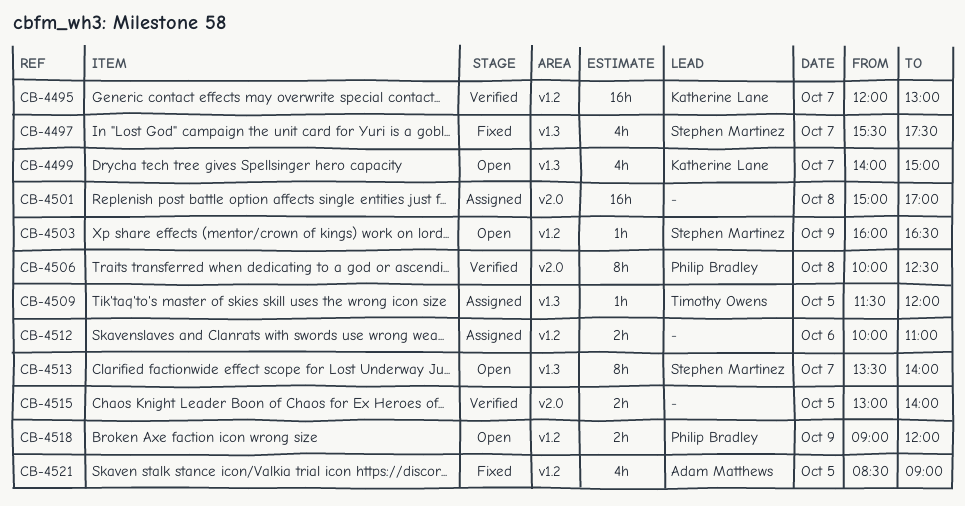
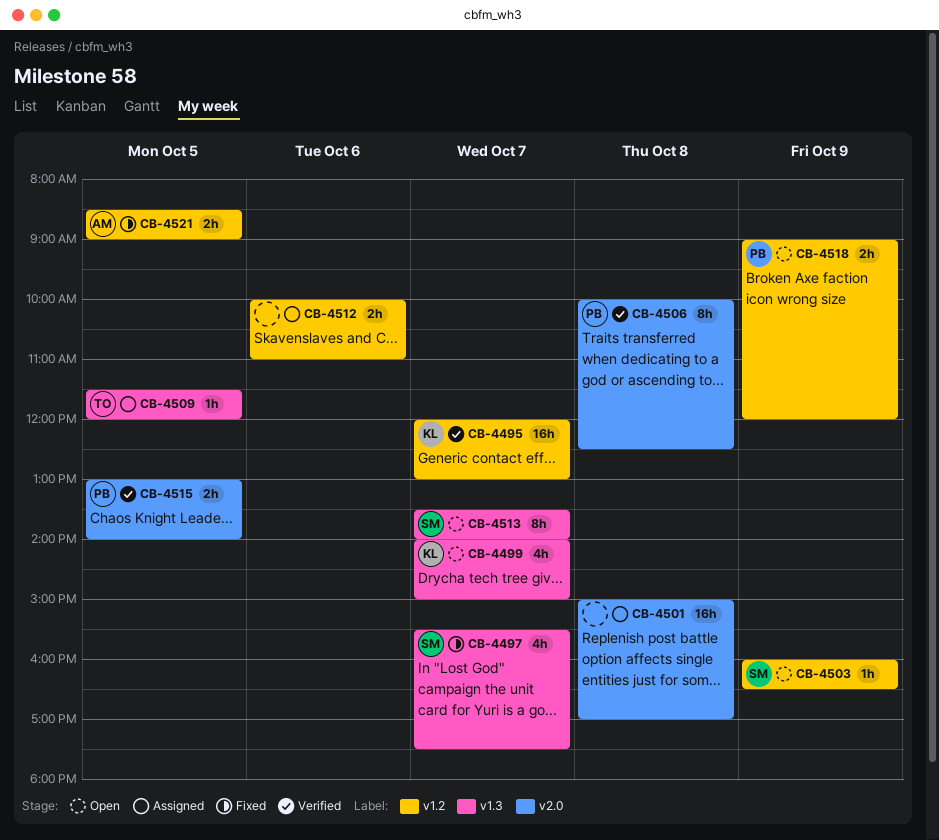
CB-4515, owner: none -> Philip Bradley
CB-4521, estimate: 4h -> 2h

